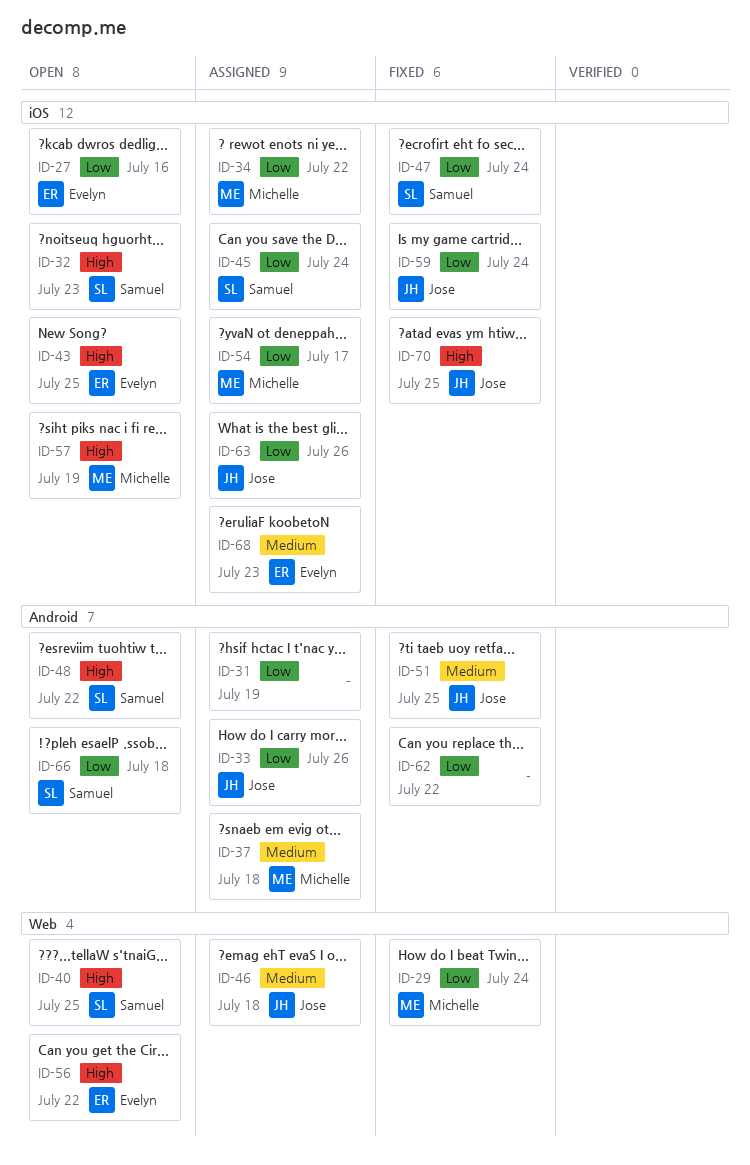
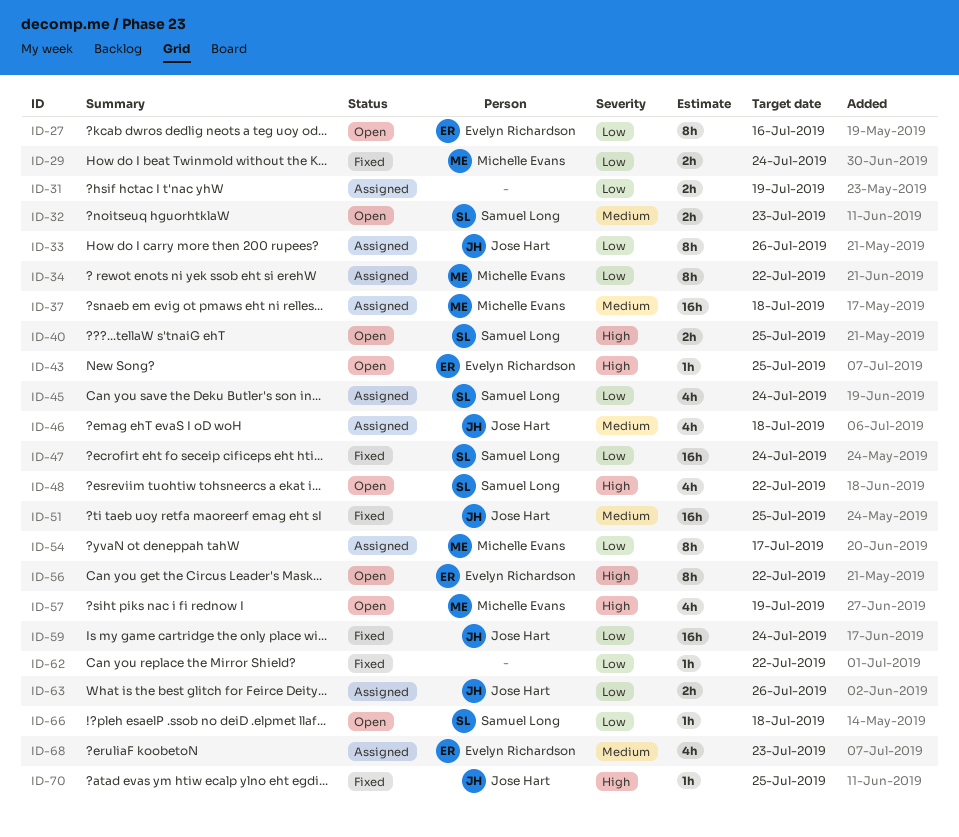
ID-32, priority: High -> Medium

